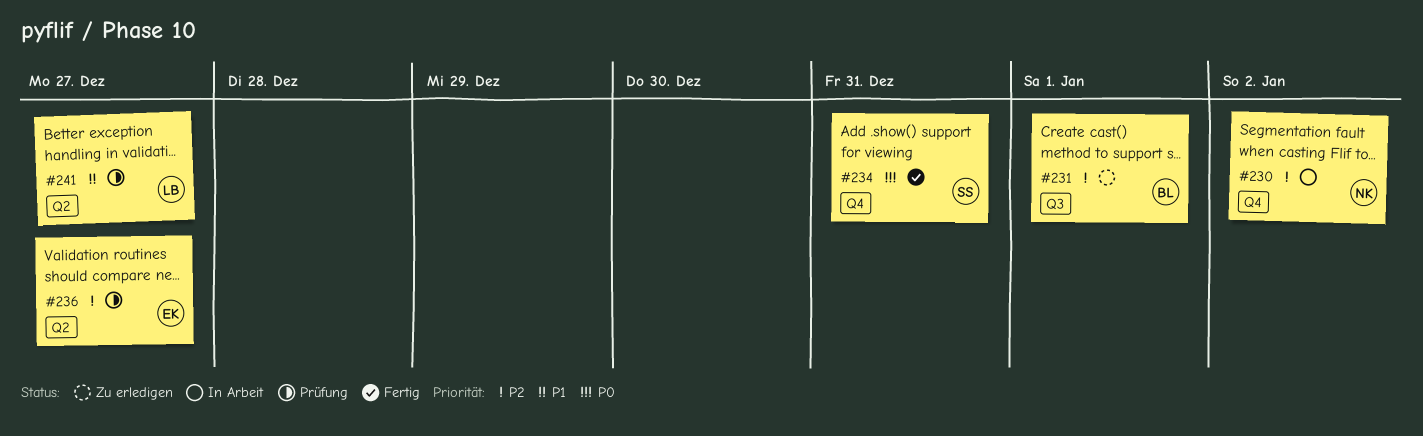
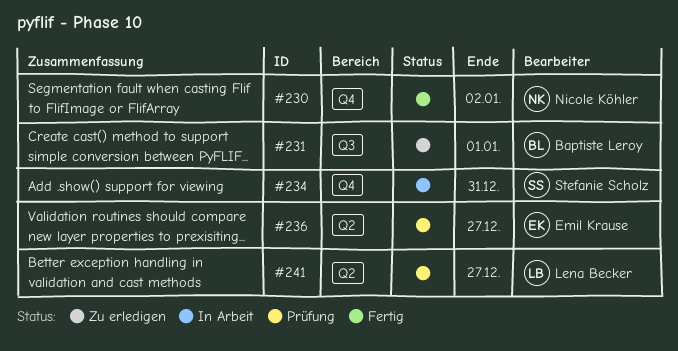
#230, status: In Arbeit -> Fertig
#234, status: Fertig -> In Arbeit

